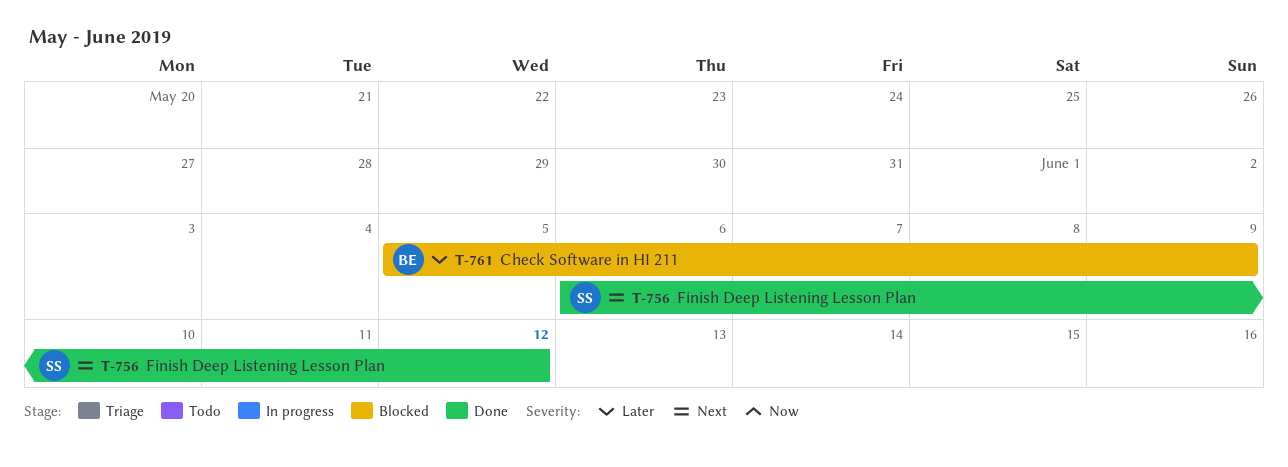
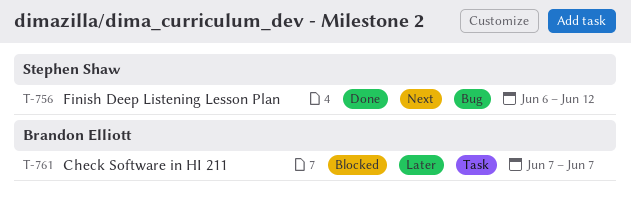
T-761, start: Jun 5 -> Jun 7
T-761, due: Jun 9 -> Jun 7

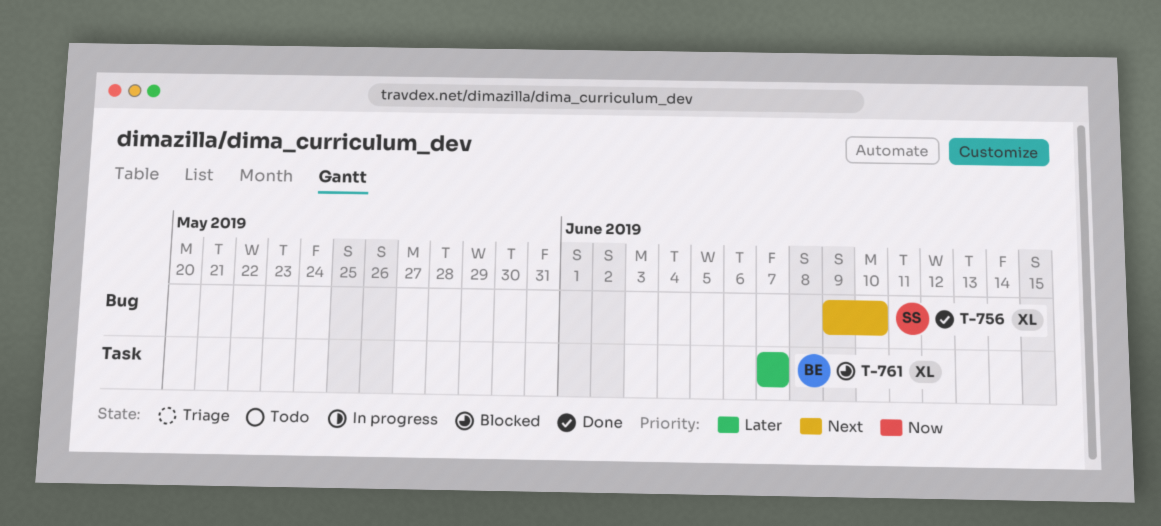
T-756, start: Jun 6 -> Jun 9
T-756, due: Jun 12 -> Jun 10

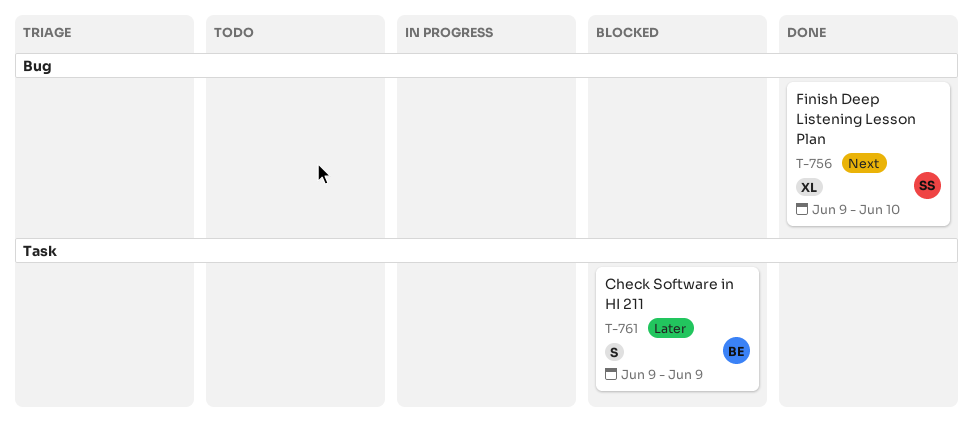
T-761, estimate: XL -> S
T-761, start: Jun 7 -> Jun 9
T-761, due: Jun 7 -> Jun 9

